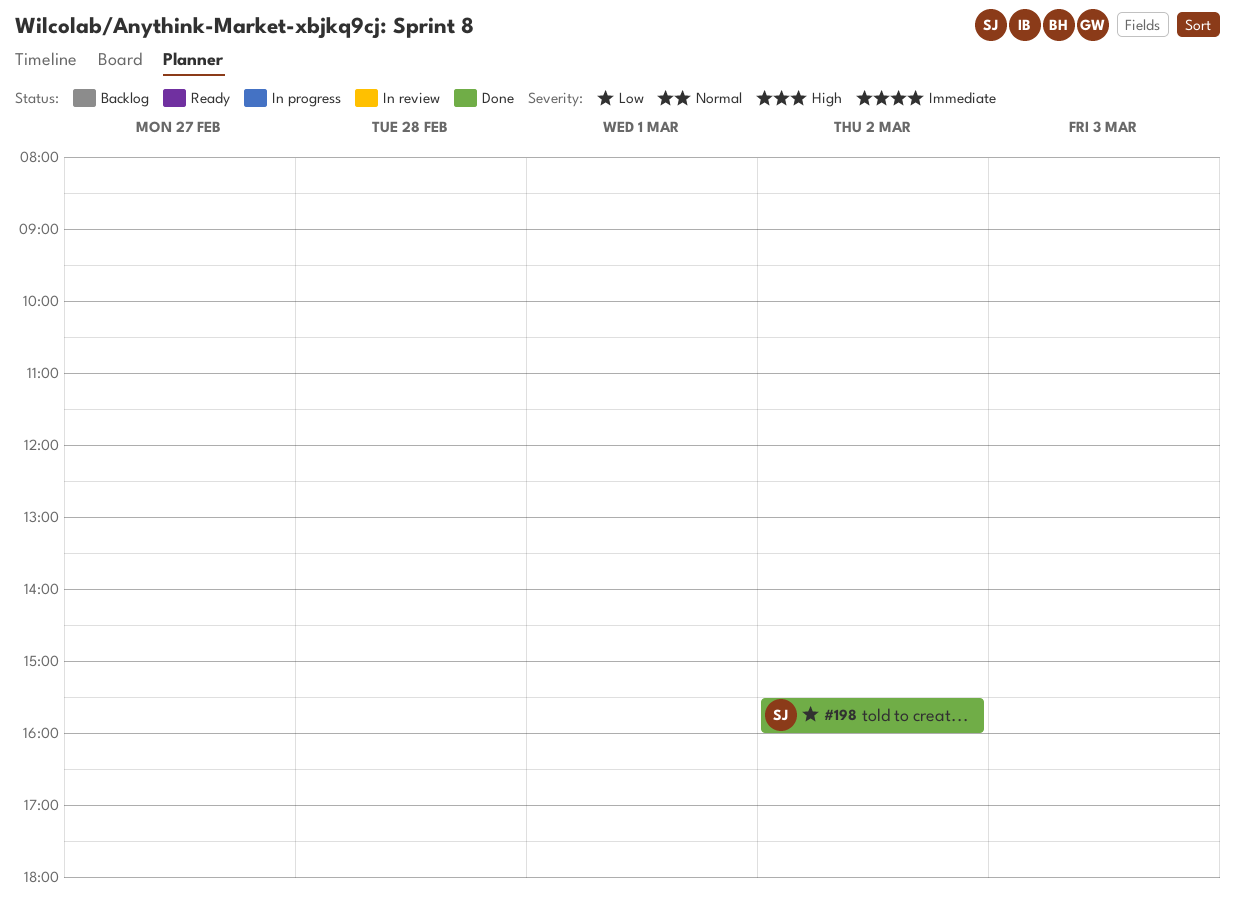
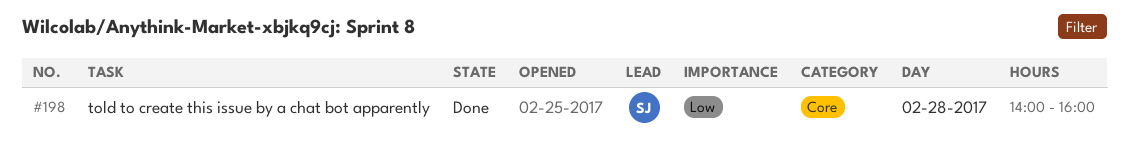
#198, day: Mar 2 -> Feb 28
#198, begins: 15:30 -> 14:00

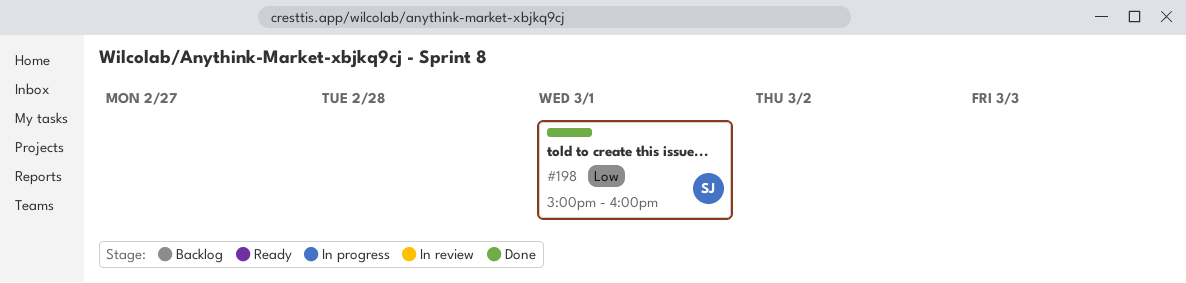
#198, day: Feb 28 -> Mar 1
#198, begins: 14:00 -> 15:00

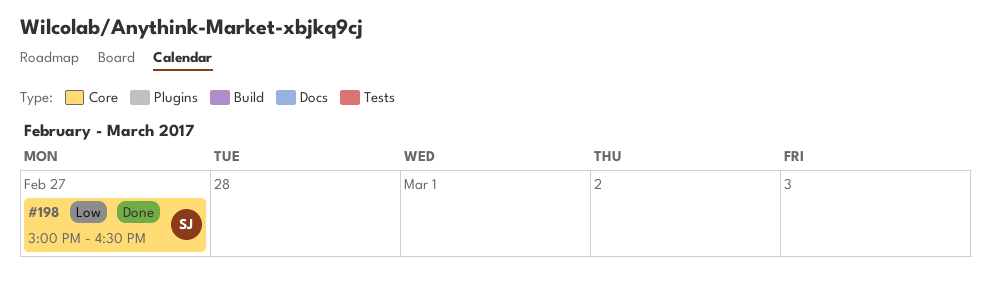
#198, day: Mar 1 -> Feb 27
#198, ends: 16:00 -> 16:30

